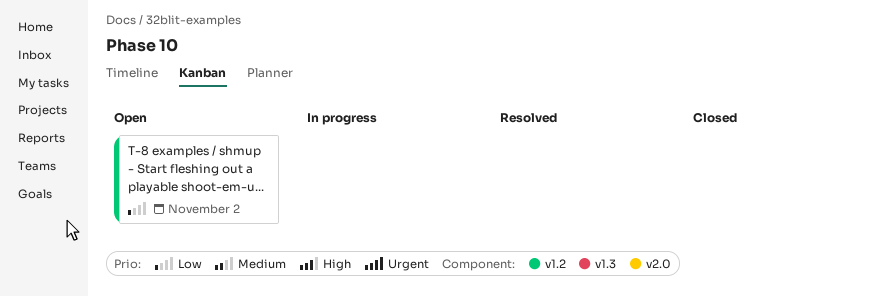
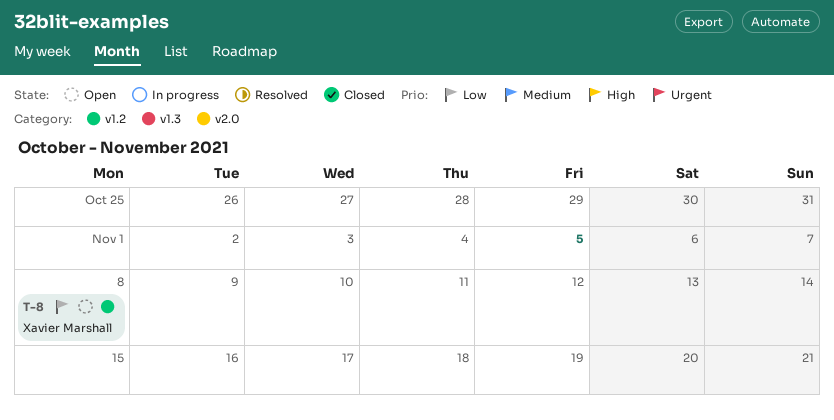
T-8, due: Nov 2 -> Nov 8

